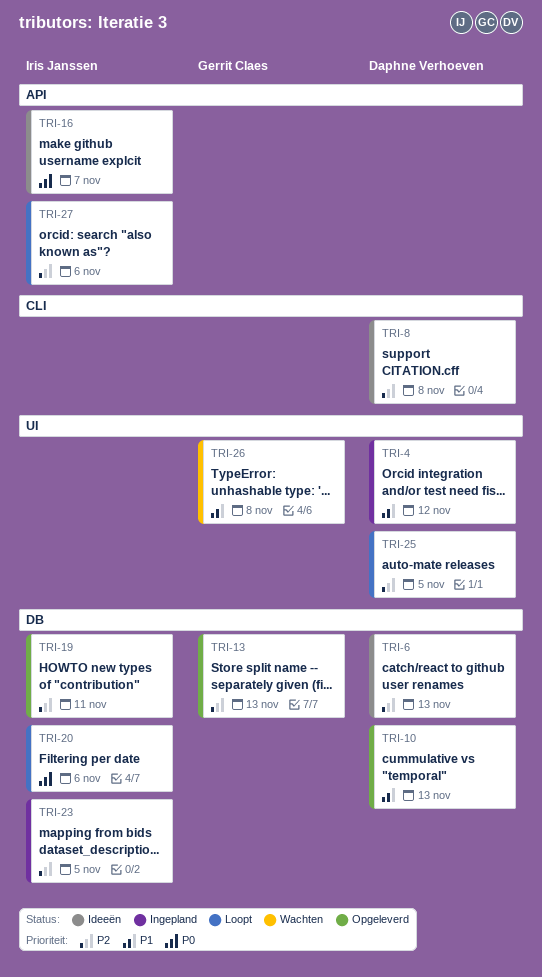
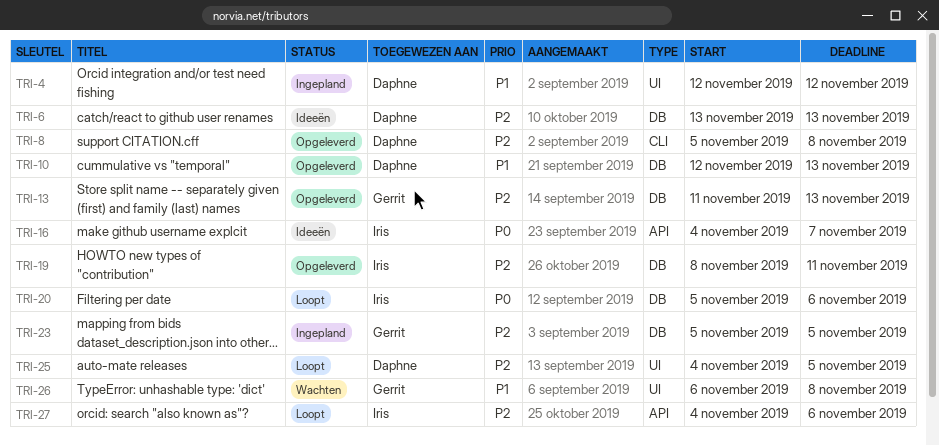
TRI-8, status: Ideeën -> Opgeleverd
TRI-23, owner: Iris Janssen -> Gerrit Claes

